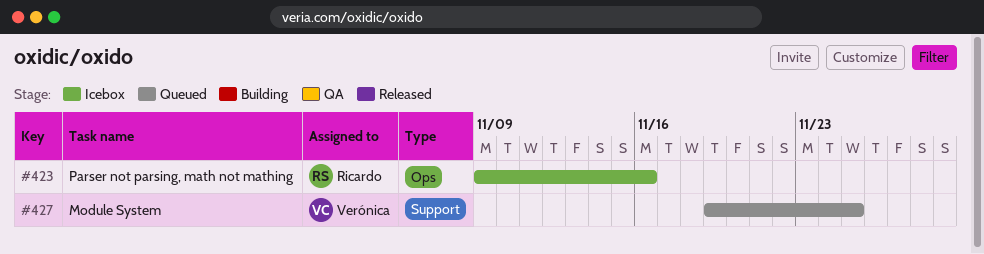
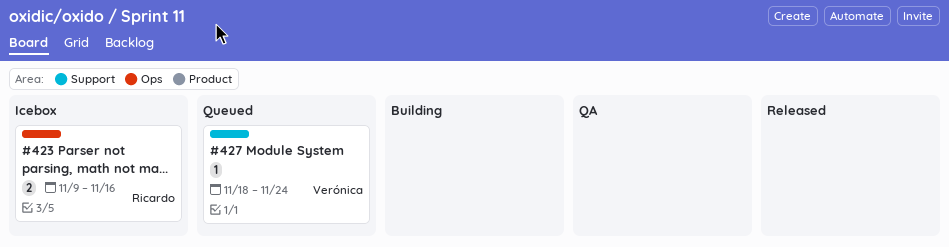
#427, start: Nov 19 -> Nov 18
#427, due: Nov 25 -> Nov 24

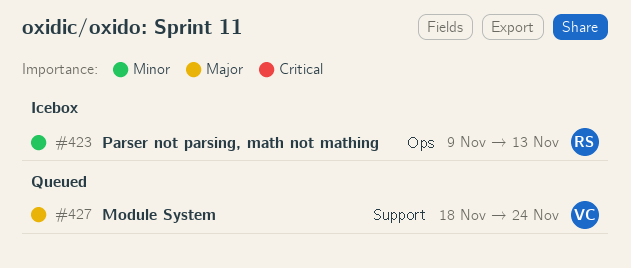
#423, due: Nov 16 -> Nov 13

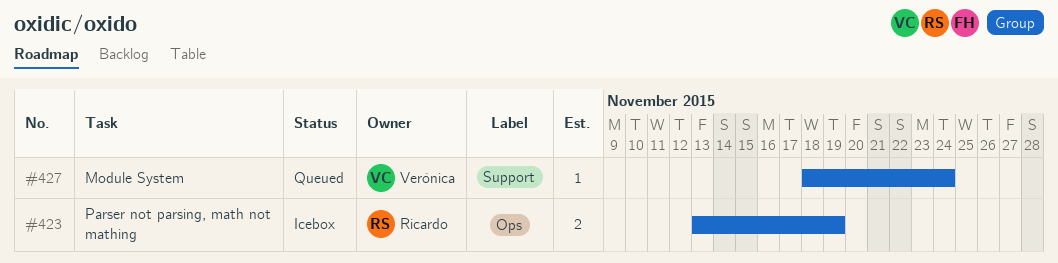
#423, start: Nov 9 -> Nov 13
#423, due: Nov 13 -> Nov 19

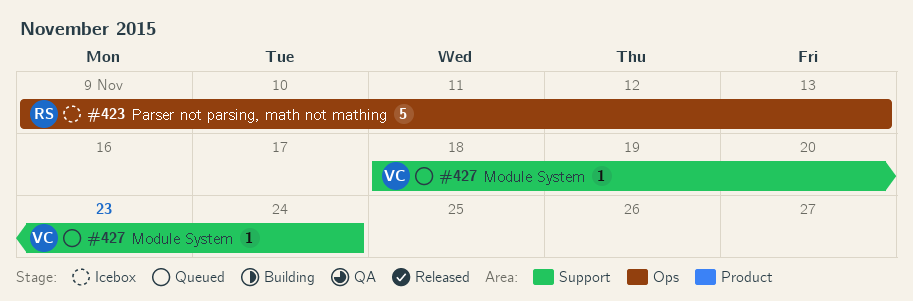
#423, estimate: 2 -> 5
#423, start: Nov 13 -> Nov 9
#423, due: Nov 19 -> Nov 13

